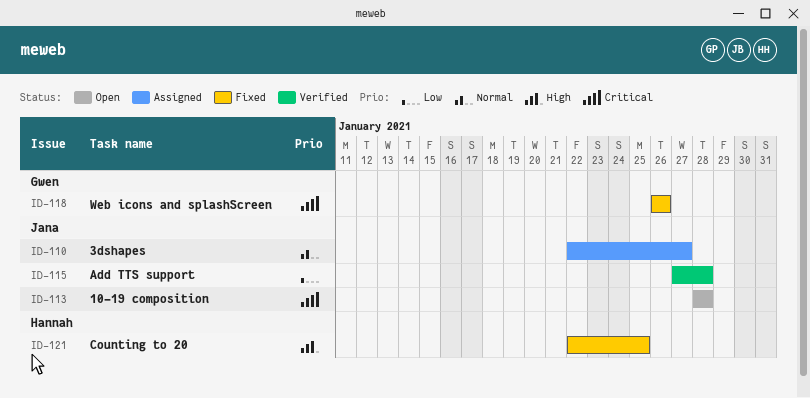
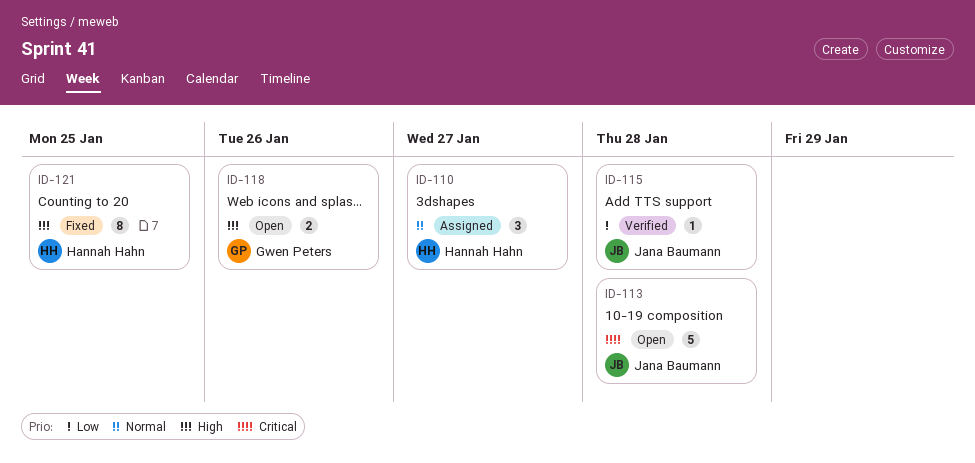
ID-110, owner: Jana Baumann -> Hannah Hahn
ID-118, status: Fixed -> Open
ID-118, priority: Critical -> High

